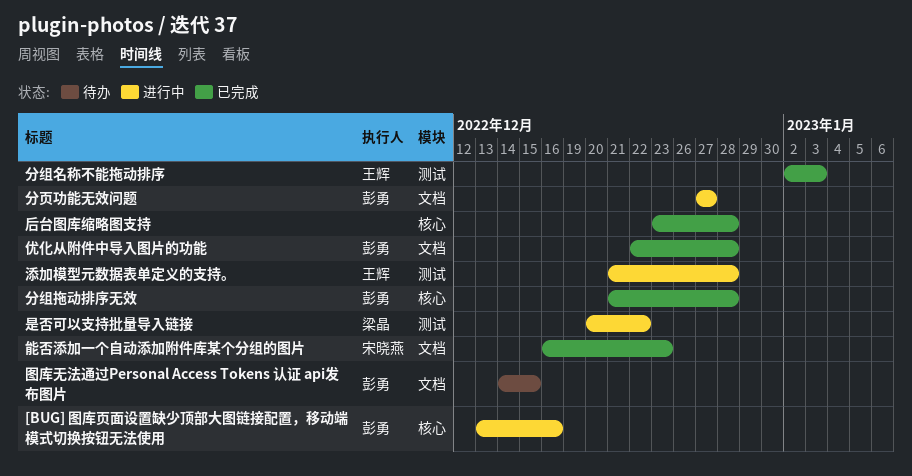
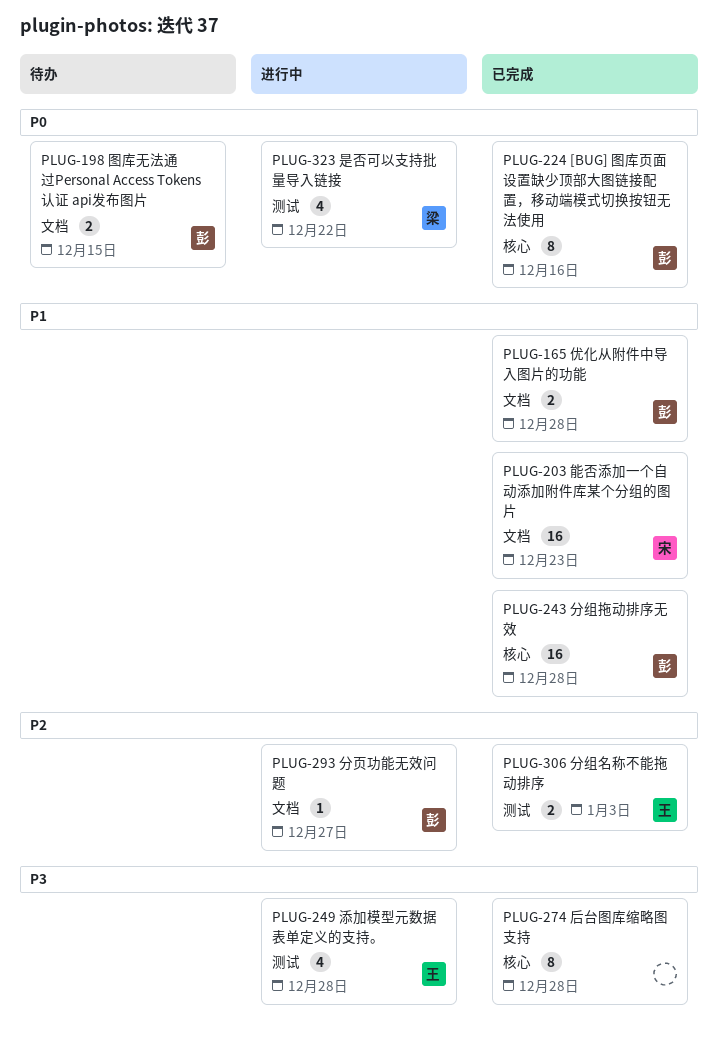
[BUG] 图库页面设置缺少顶部大图链接配置，移动端模式切换按钮无法使用, status: 进行中 -> 已完成

